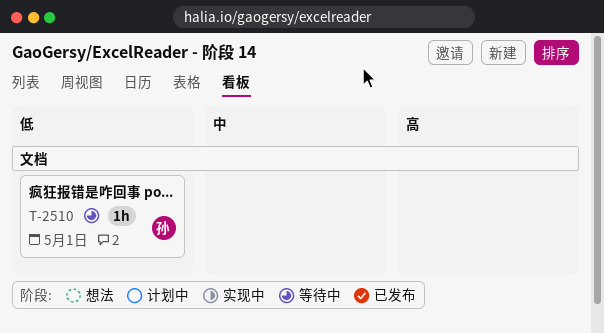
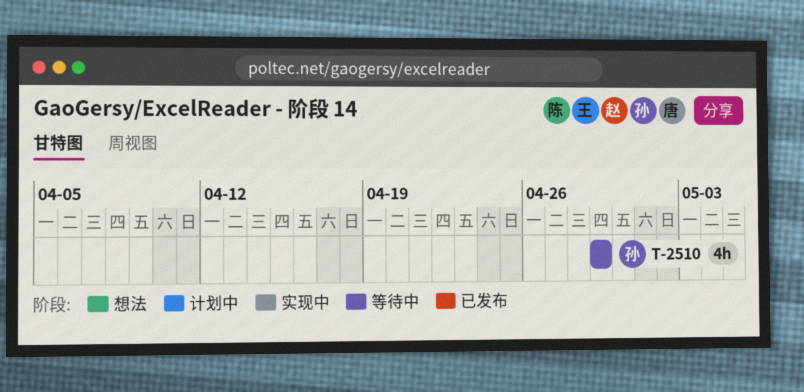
T-2510, estimate: 1h -> 4h
T-2510, due: May 1 -> Apr 29

